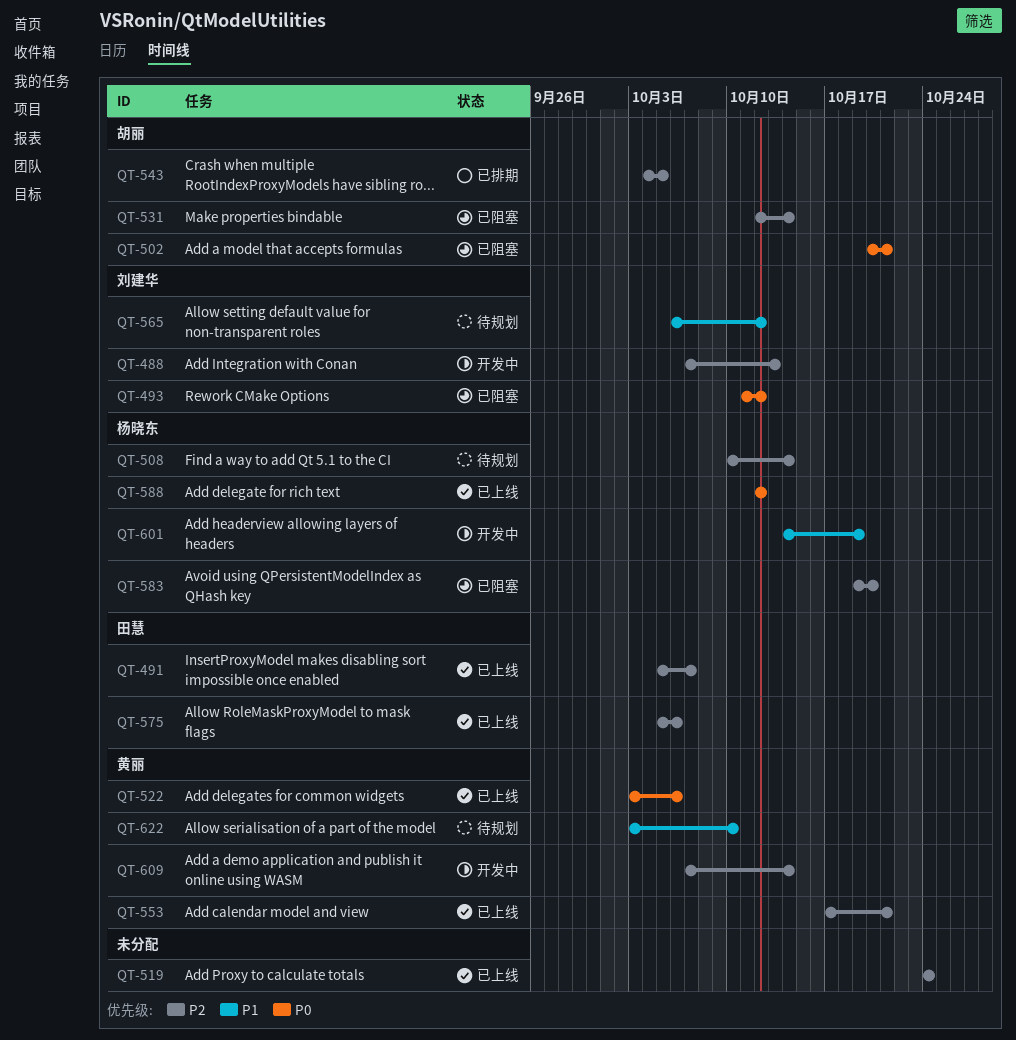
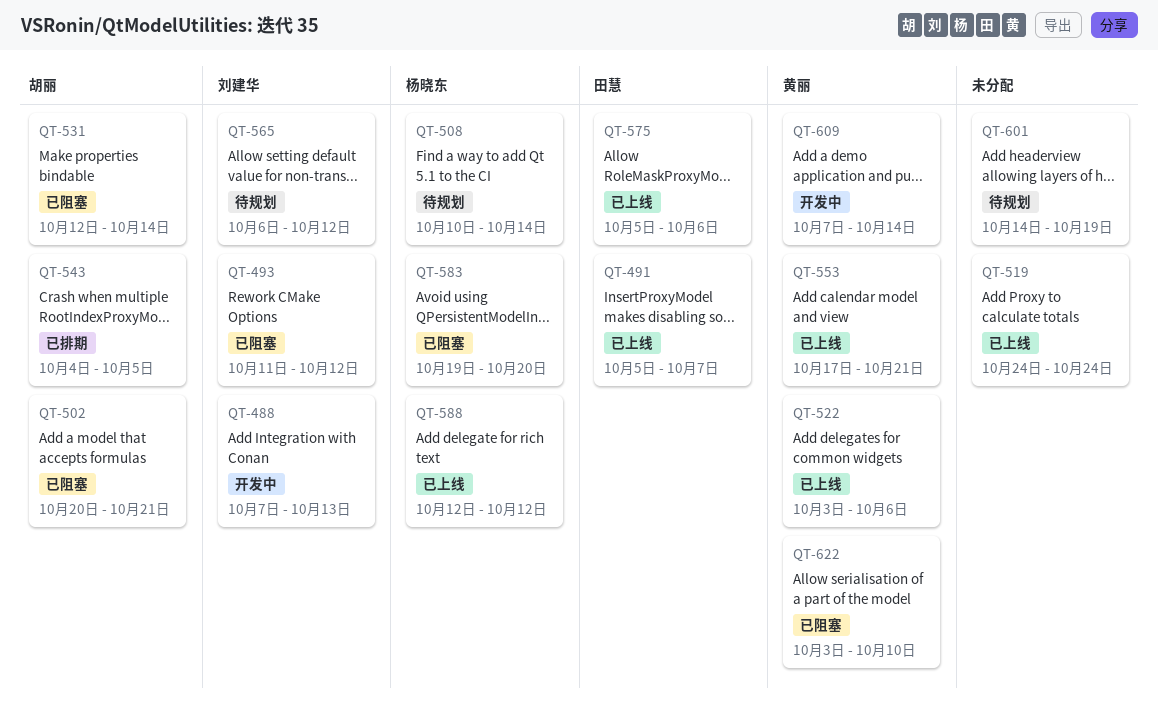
QT-601, status: 开发中 -> 待规划
QT-601, owner: 杨晓东 -> none
QT-622, status: 待规划 -> 已阻塞

